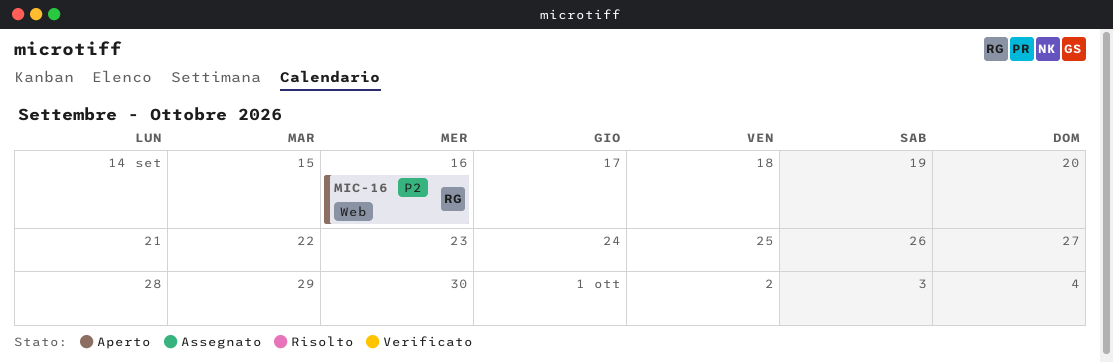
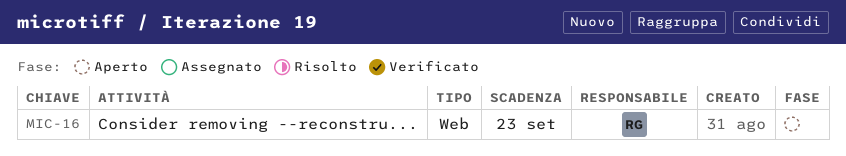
MIC-16, due: Sep 16 -> Sep 23

